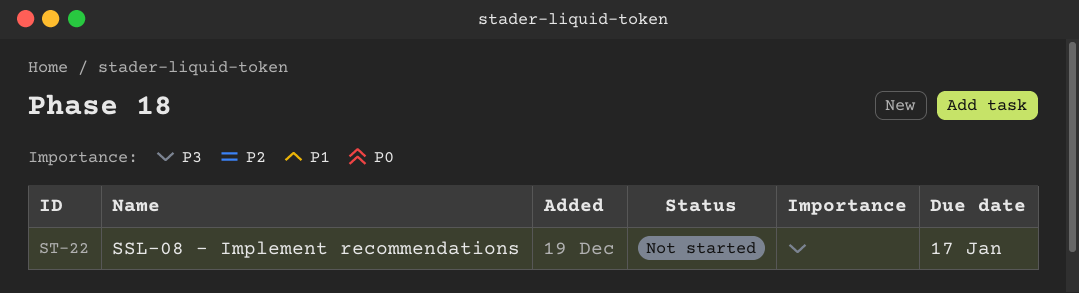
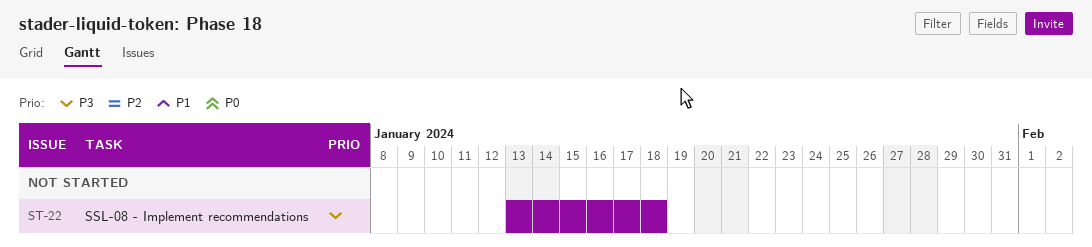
ST-22, due: Jan 17 -> Jan 18

